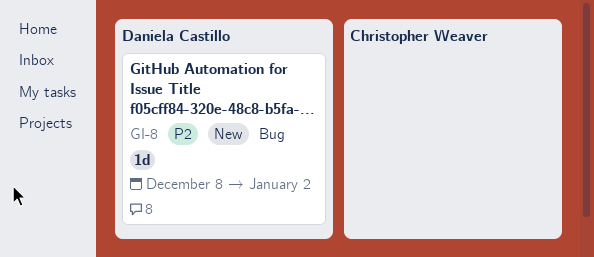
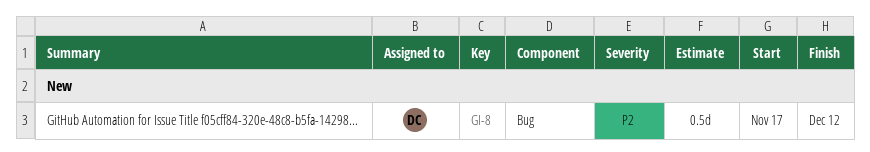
GI-8, estimate: 1d -> 0.5d
GI-8, start: Dec 8 -> Nov 17
GI-8, due: Jan 2 -> Dec 12

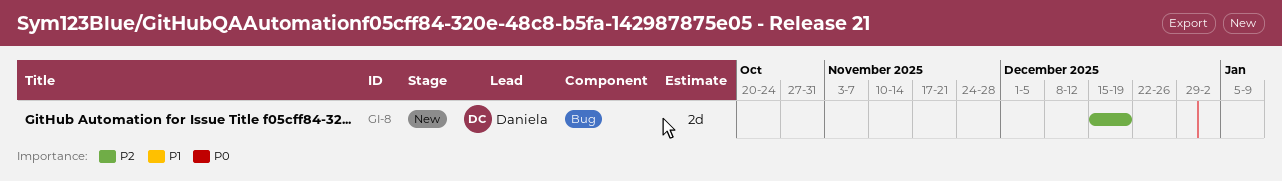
GI-8, estimate: 0.5d -> 2d
GI-8, start: Nov 17 -> Dec 15
GI-8, due: Dec 12 -> Dec 19

